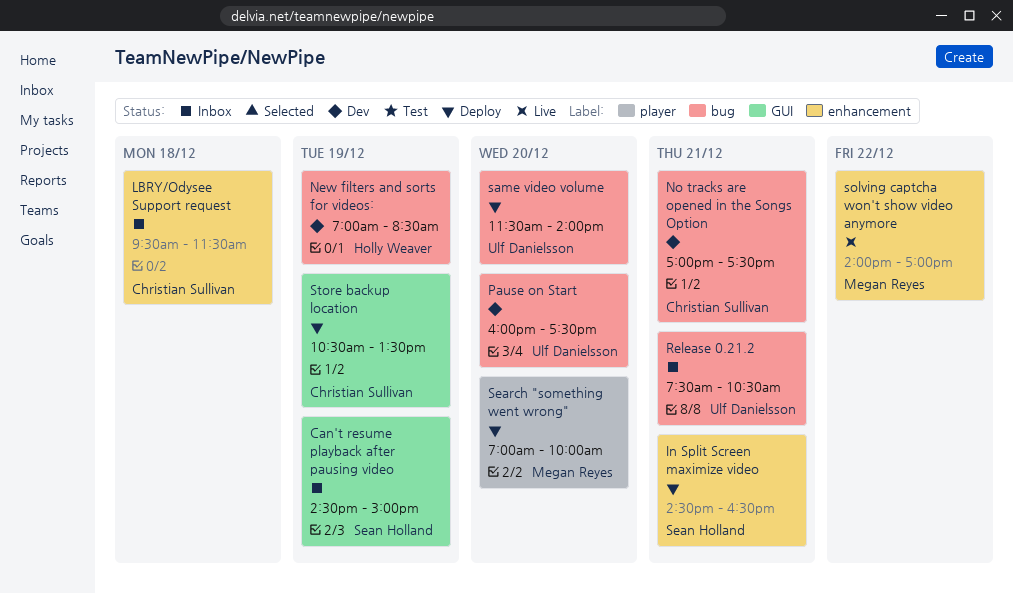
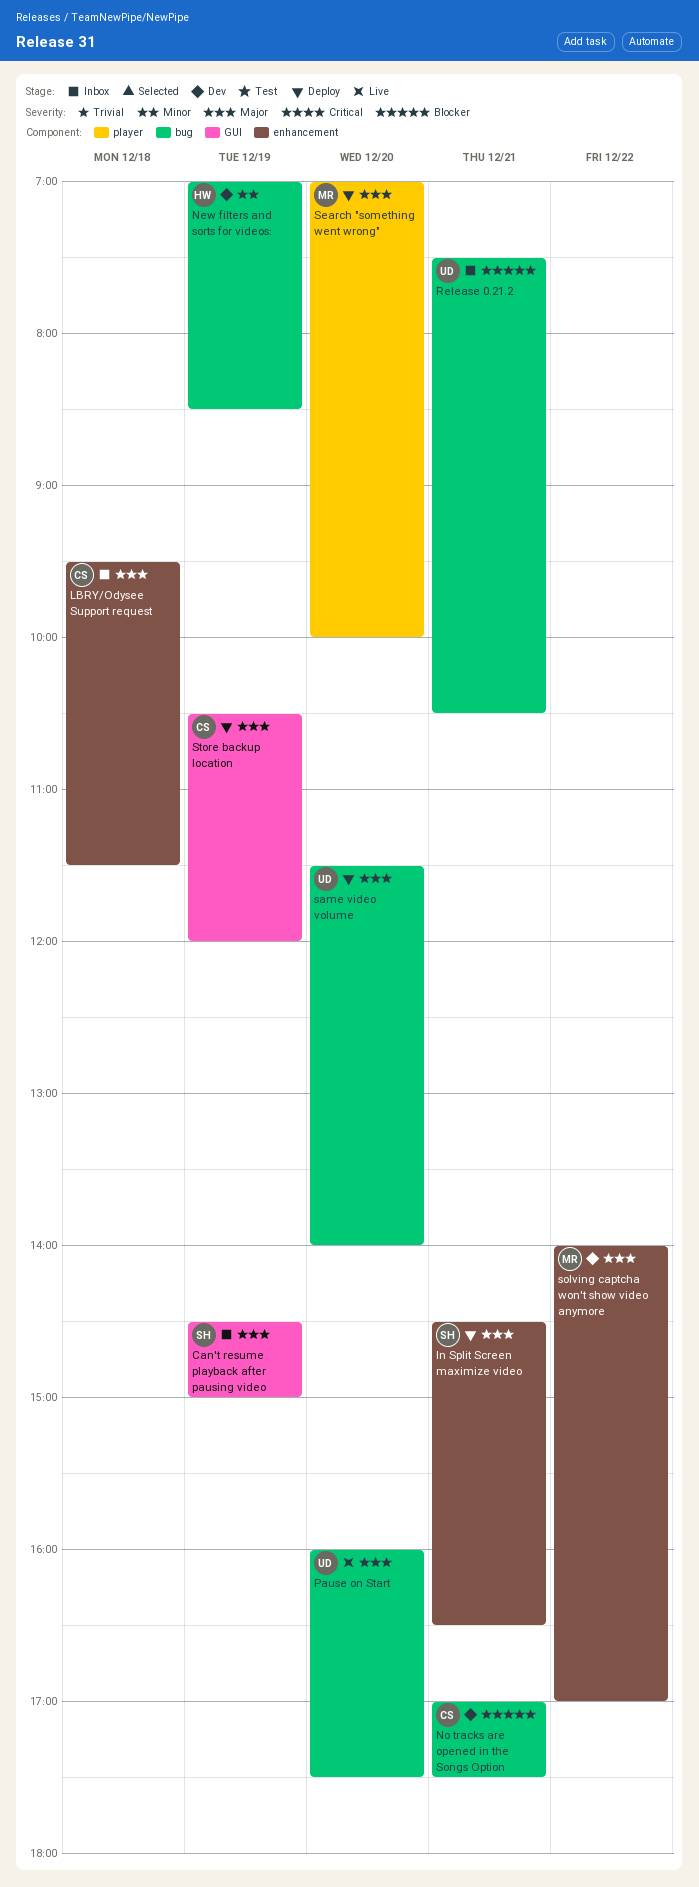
Pause on Start, status: Dev -> Live
solving captcha won't show video anymore, status: Live -> Dev
Store backup location, ends: 13:30 -> 12:00

